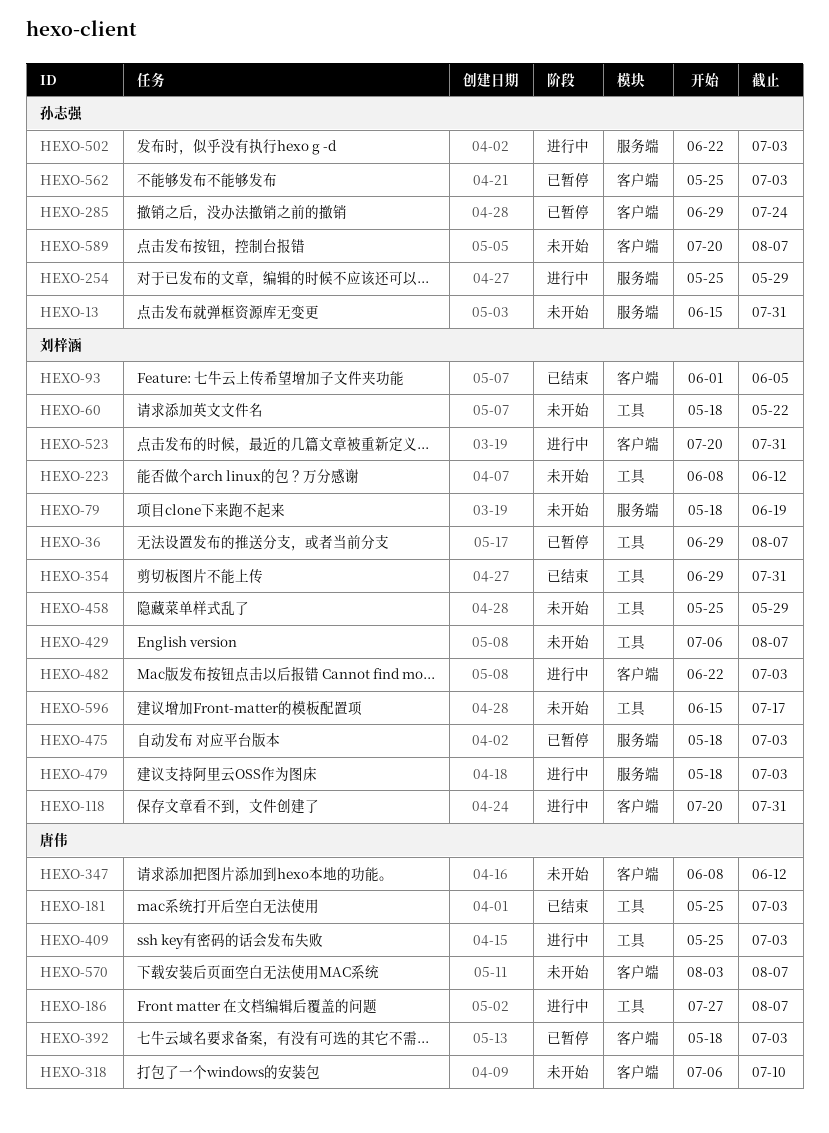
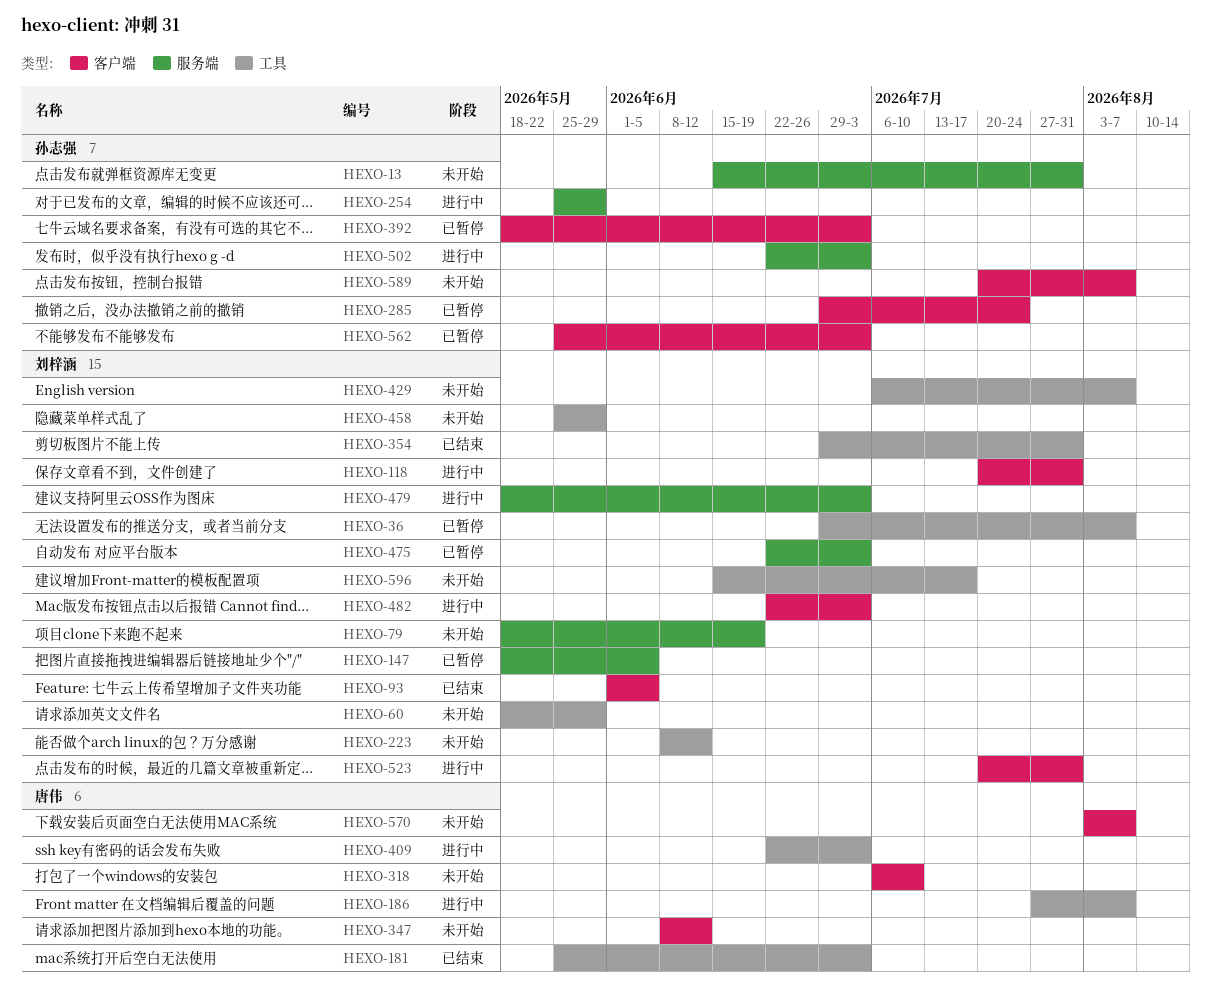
HEXO-60, due: May 22 -> May 29
HEXO-147: none -> present
HEXO-392, owner: 唐伟 -> 孙志强
HEXO-409, start: May 25 -> Jun 22
HEXO-475, start: May 18 -> Jun 22

